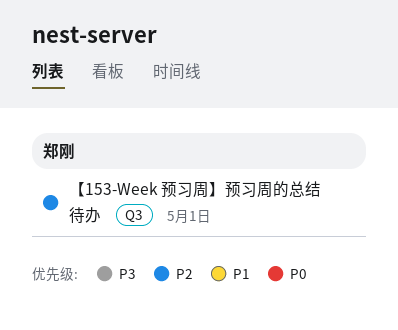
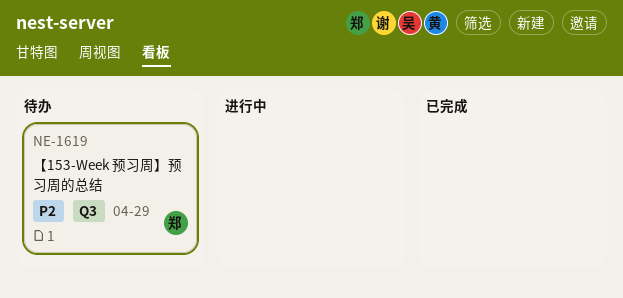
【153-Week 预习周】预习周的总结, due: May 1 -> Apr 29

